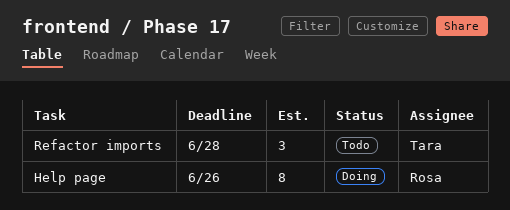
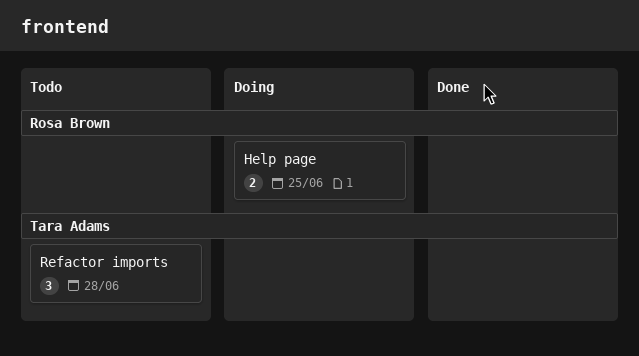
Help page, estimate: 8 -> 2
Help page, due: Jun 26 -> Jun 25

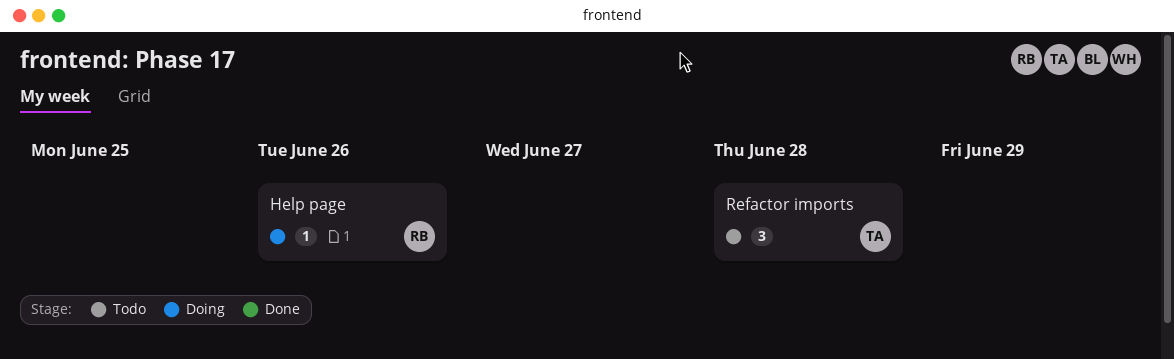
Help page, estimate: 2 -> 1
Help page, due: Jun 25 -> Jun 26

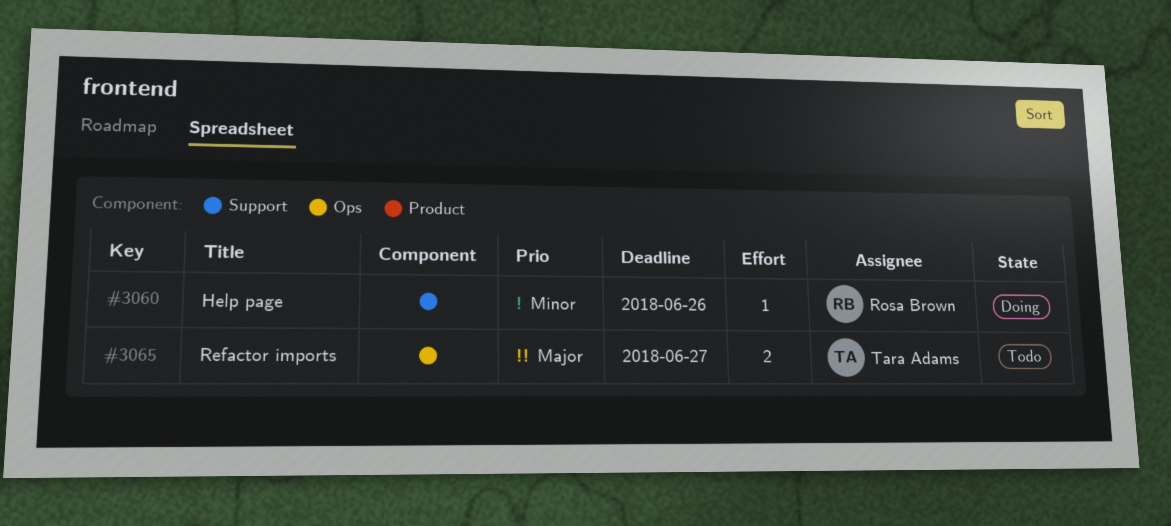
Refactor imports, estimate: 3 -> 2
Refactor imports, due: Jun 28 -> Jun 27

